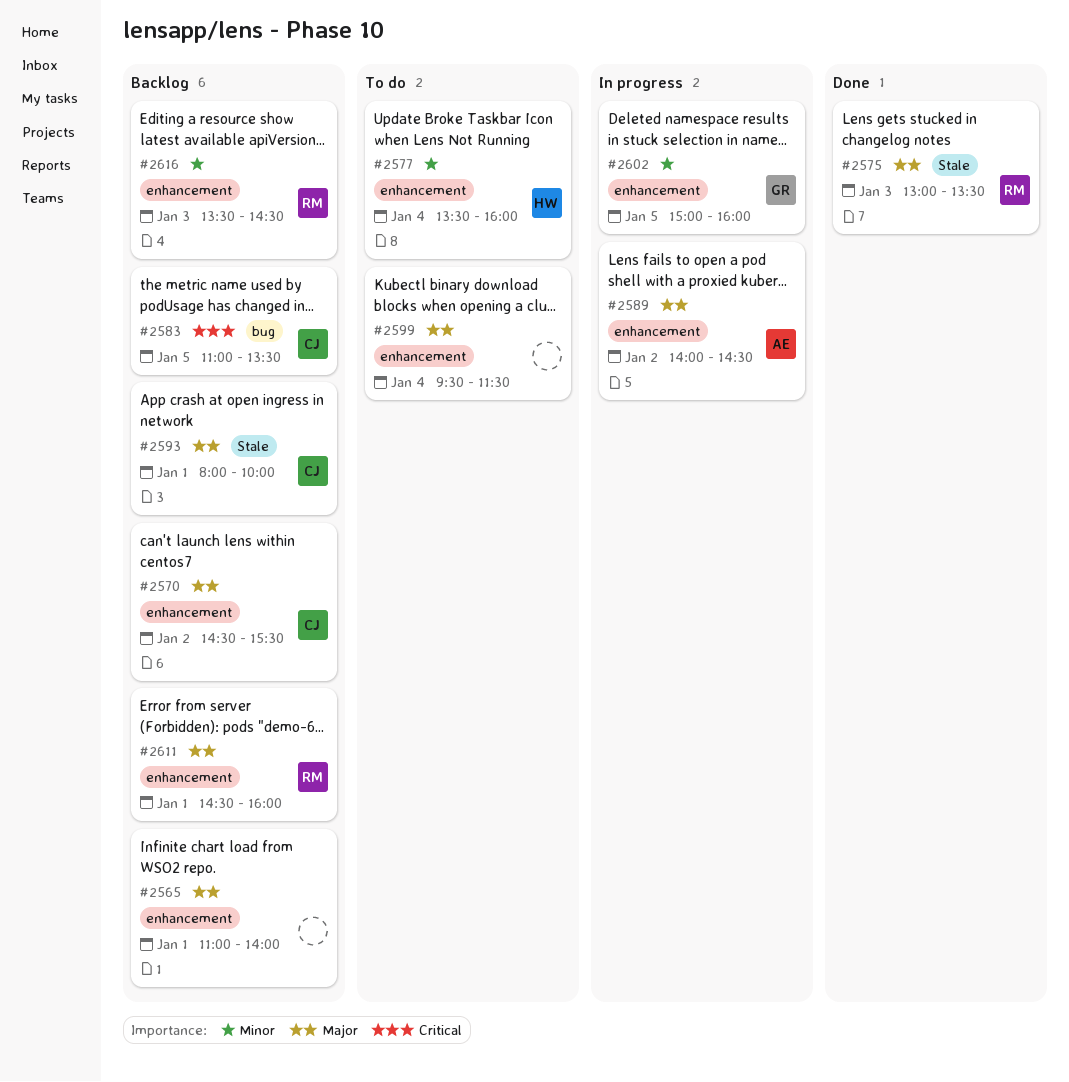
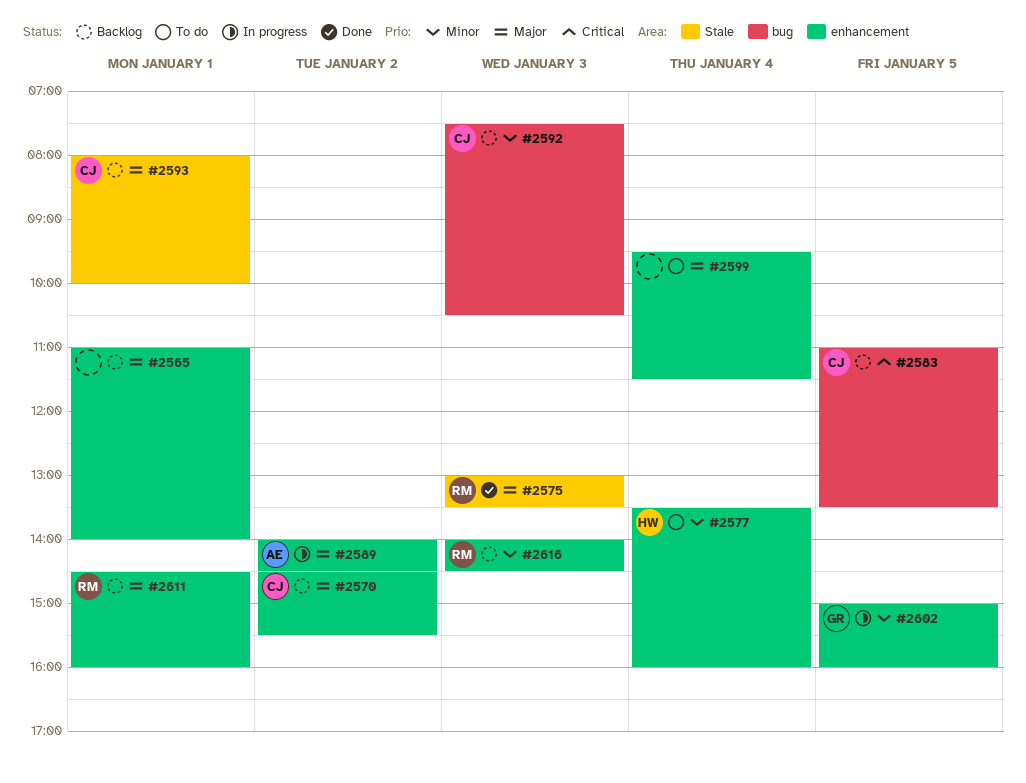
#2592: none -> present
#2616, begins: 13:30 -> 14:00

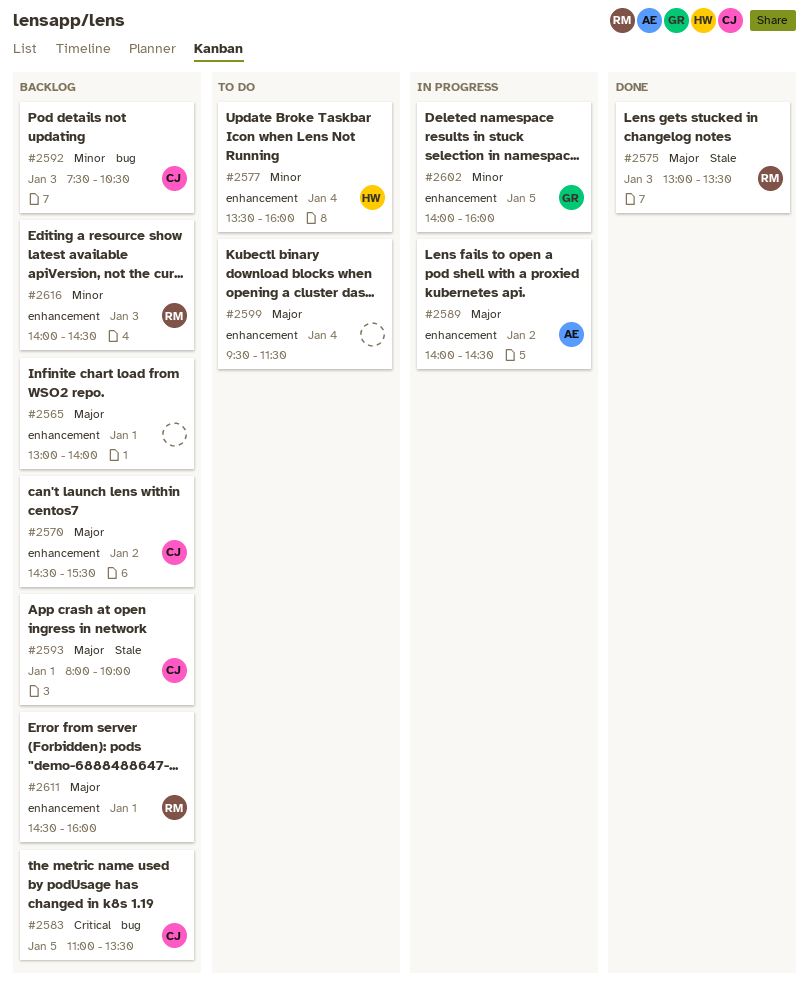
#2565, begins: 11:00 -> 13:00
#2602, begins: 15:00 -> 14:00

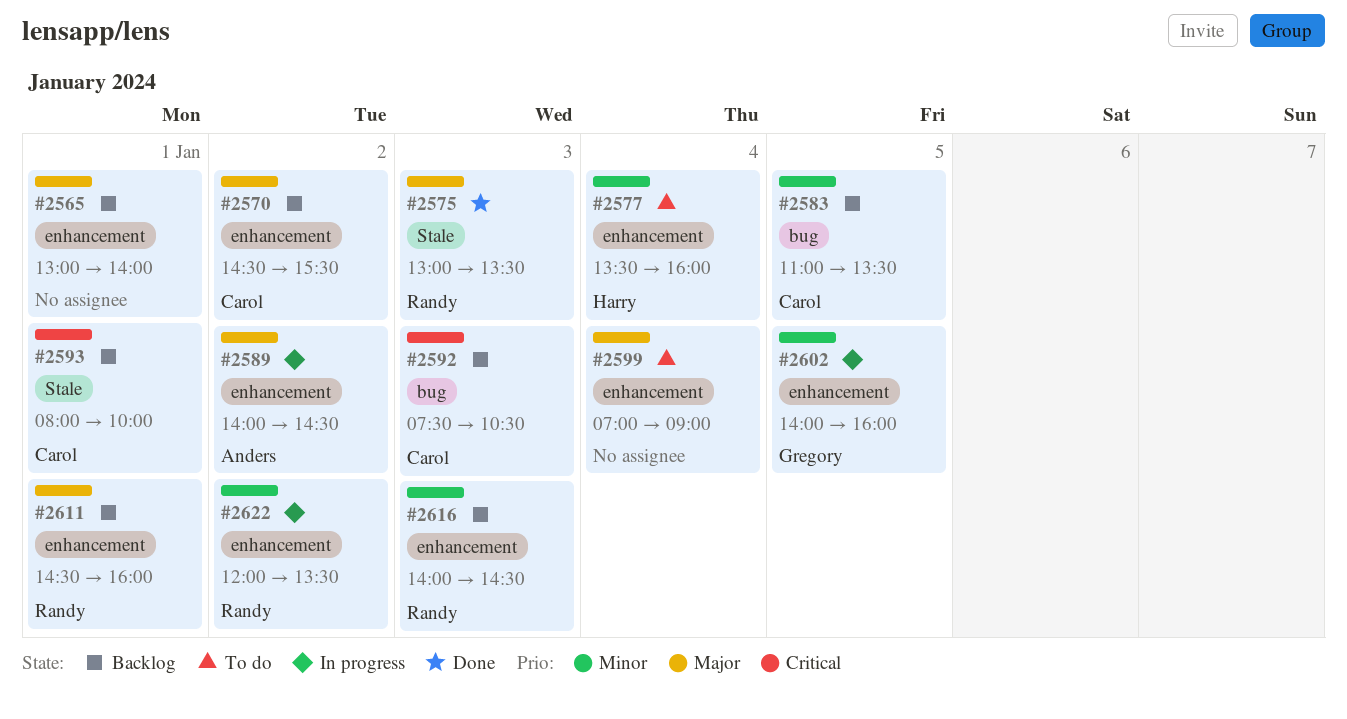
#2583, priority: Critical -> Minor
#2592, priority: Minor -> Critical
#2593, priority: Major -> Critical
#2599, begins: 09:30 -> 07:00
#2599, ends: 11:30 -> 09:00
#2622: none -> present

